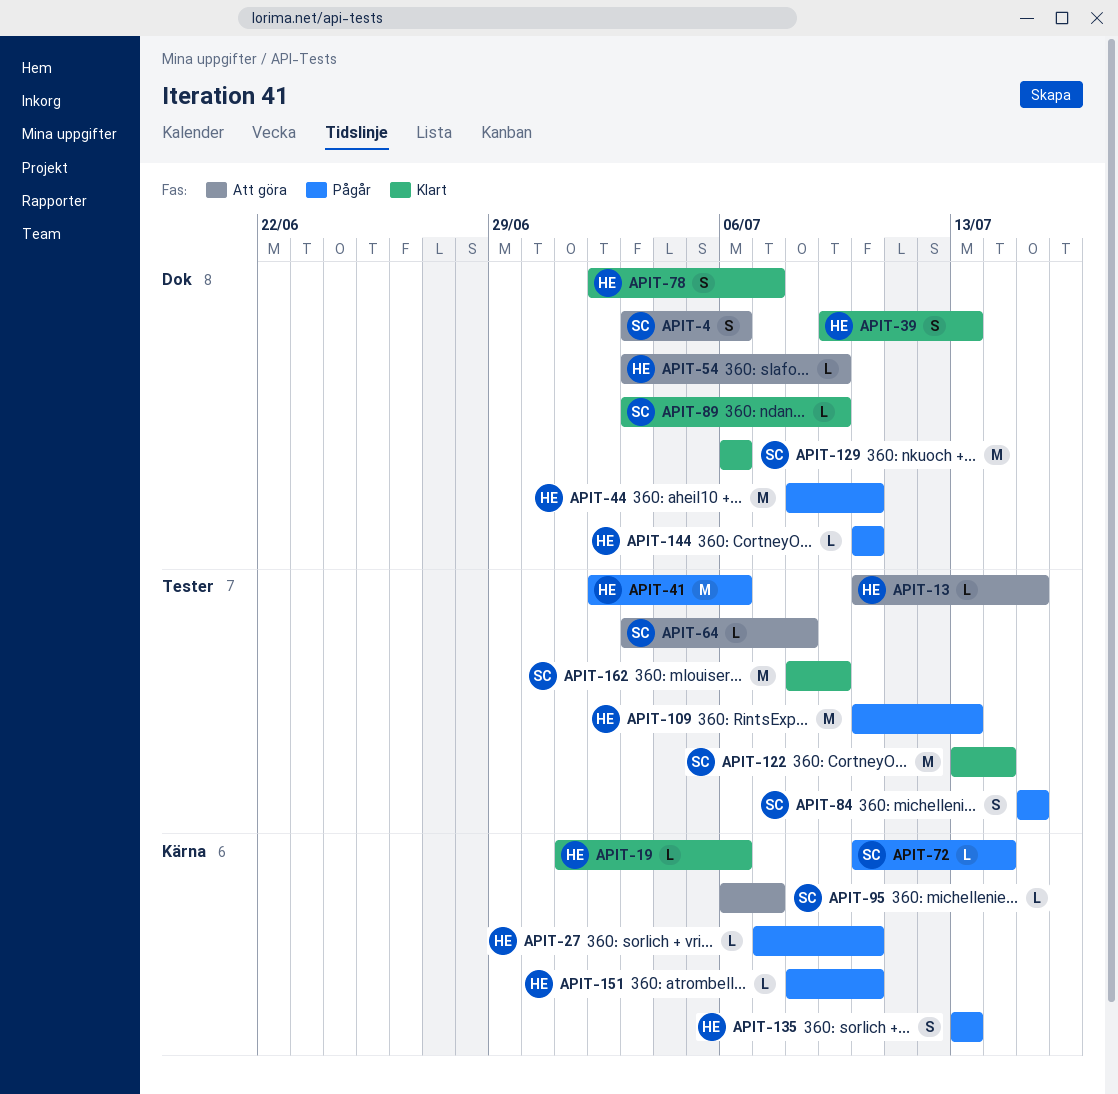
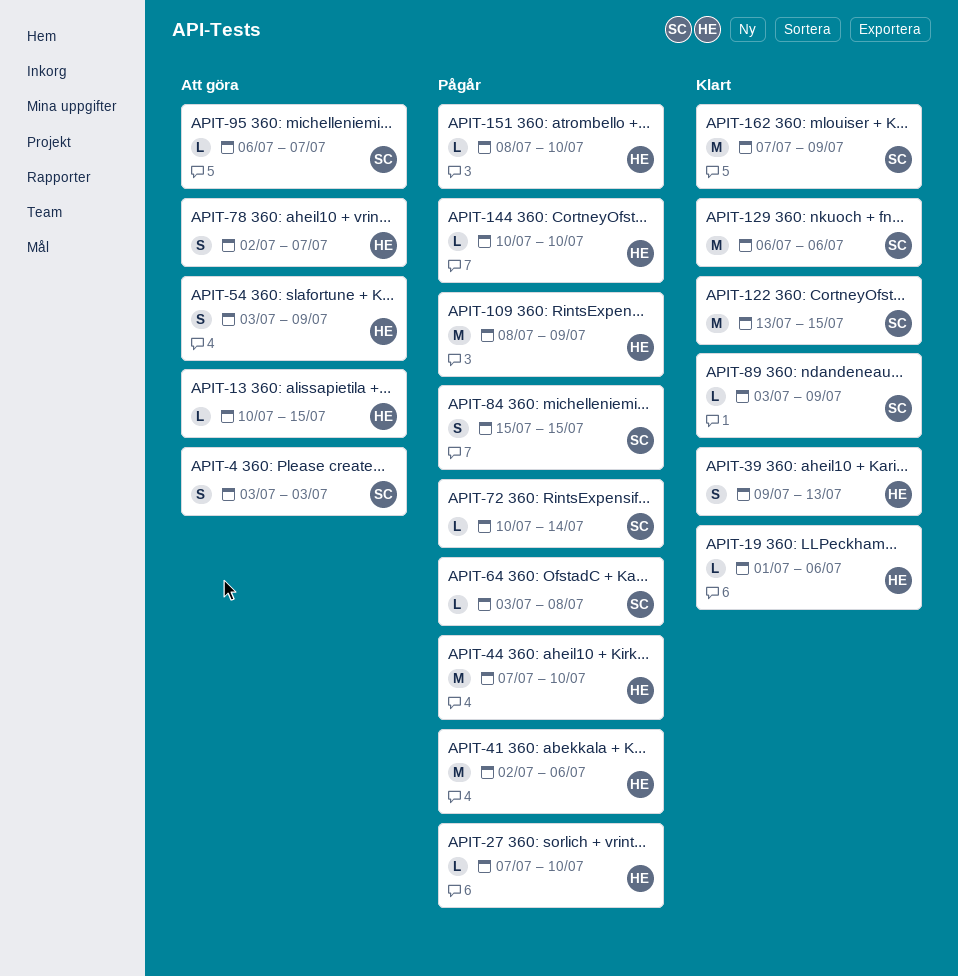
APIT-4, due: Jul 6 -> Jul 3
APIT-44, start: Jul 8 -> Jul 7
APIT-54, estimate: L -> S
APIT-64, status: Att göra -> Pågår
APIT-78, status: Klart -> Att göra
APIT-109, start: Jul 10 -> Jul 8
APIT-109, due: Jul 13 -> Jul 9
APIT-122, due: Jul 14 -> Jul 15
APIT-135: present -> none
APIT-162, start: Jul 8 -> Jul 7

